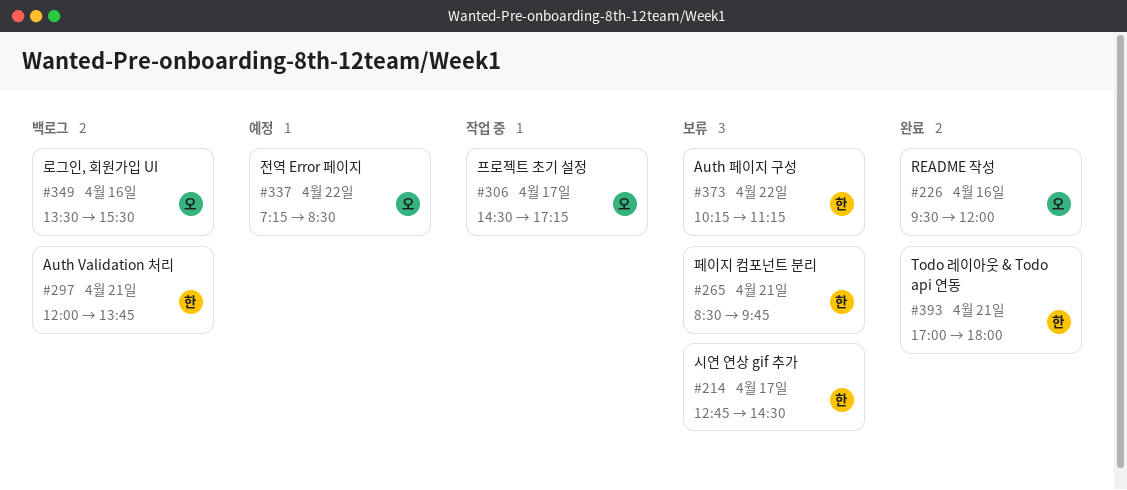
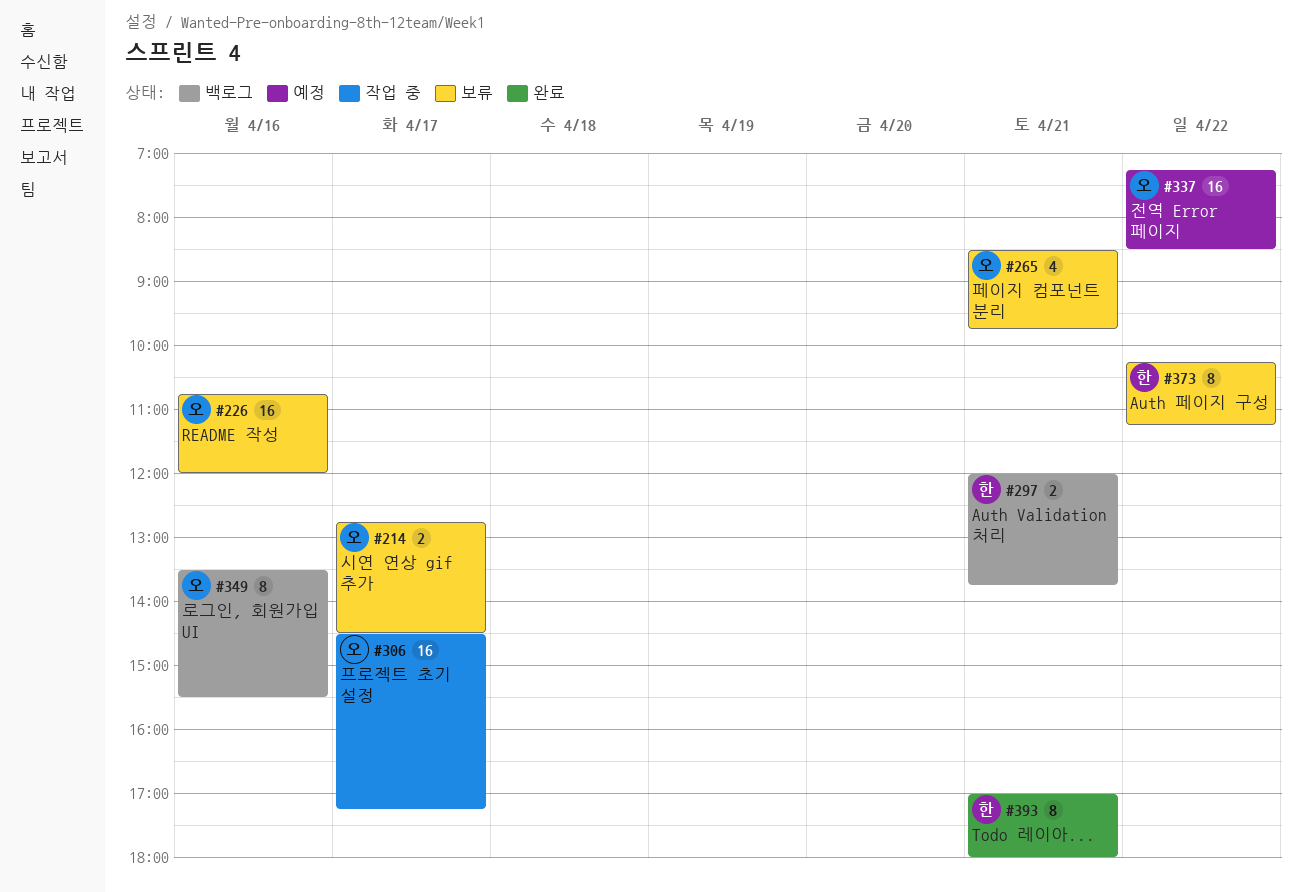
#214, owner: 한 -> 오
#226, status: 완료 -> 보류
#226, begins: 09:30 -> 10:45
#265, owner: 한 -> 오

